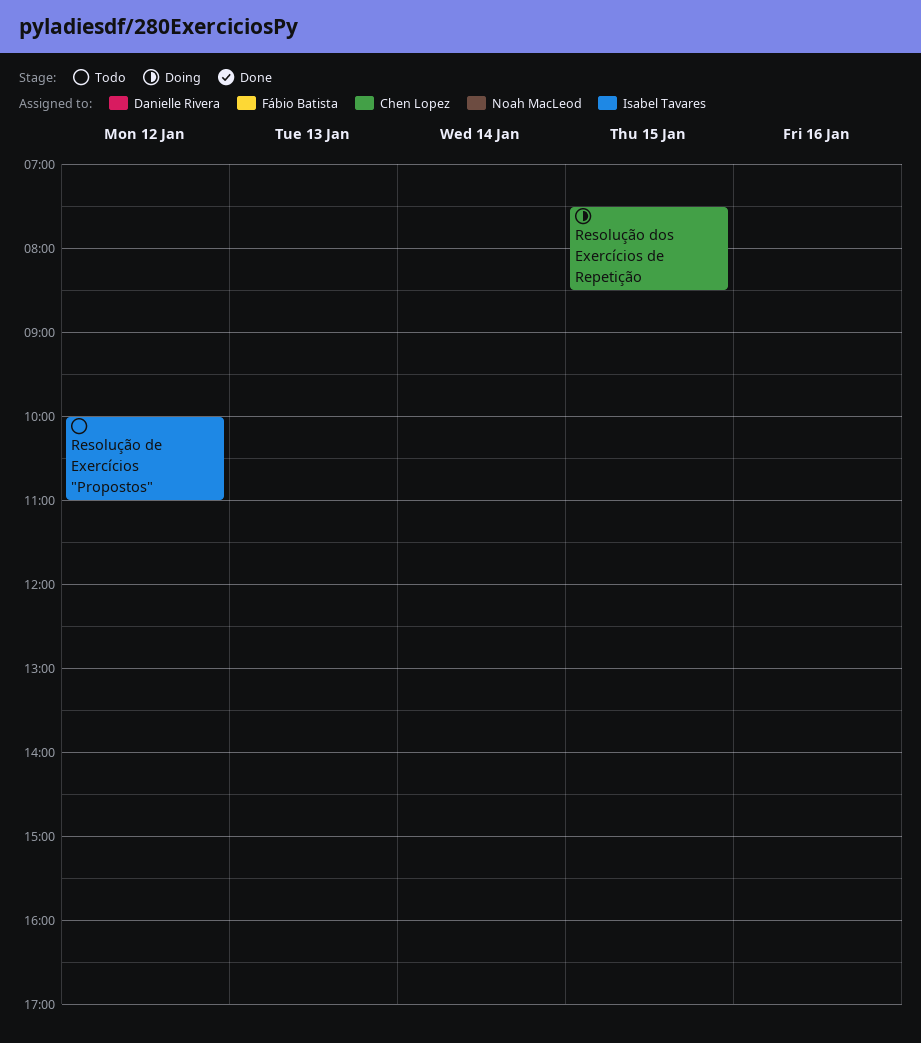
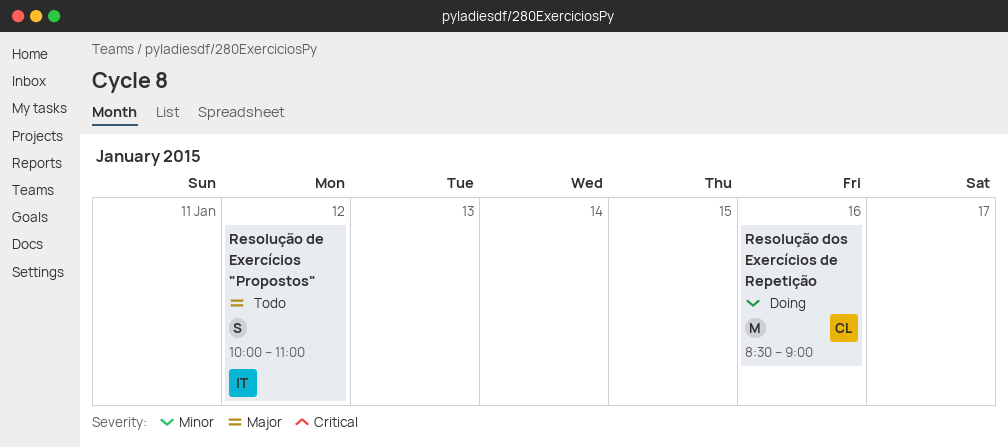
Resolução dos Exercícios de Repetição, day: Jan 15 -> Jan 16
Resolução dos Exercícios de Repetição, begins: 07:30 -> 08:30
Resolução dos Exercícios de Repetição, ends: 08:30 -> 09:00

